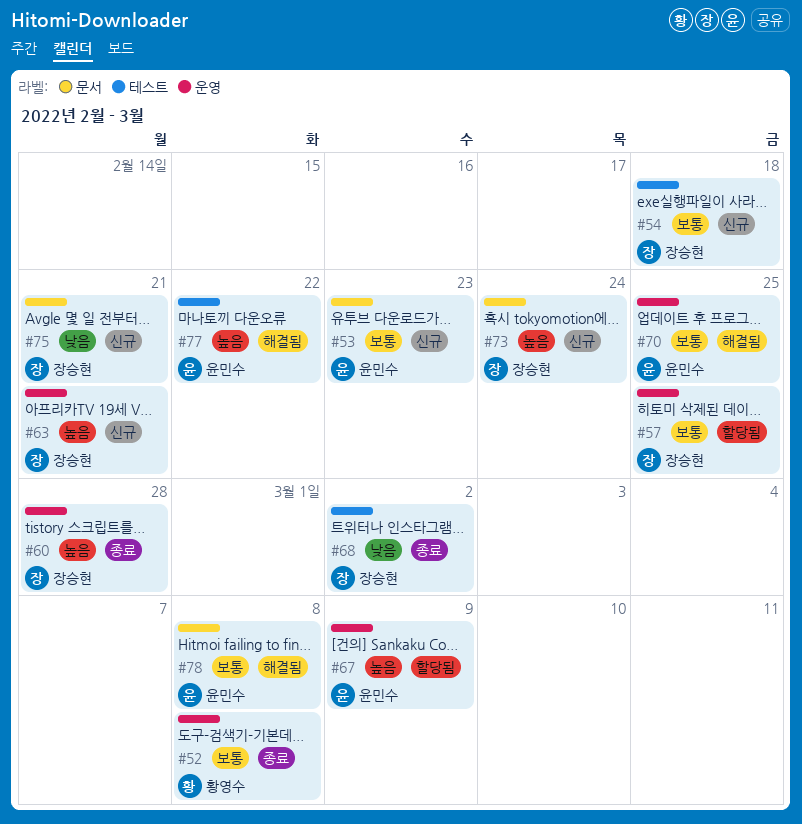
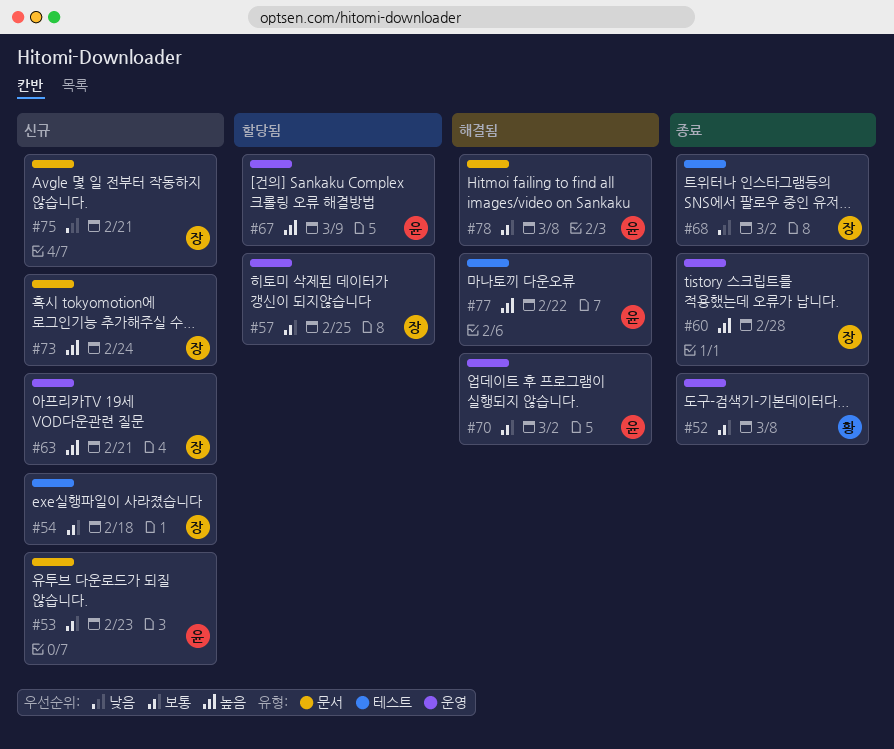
#70, due: Feb 25 -> Mar 2

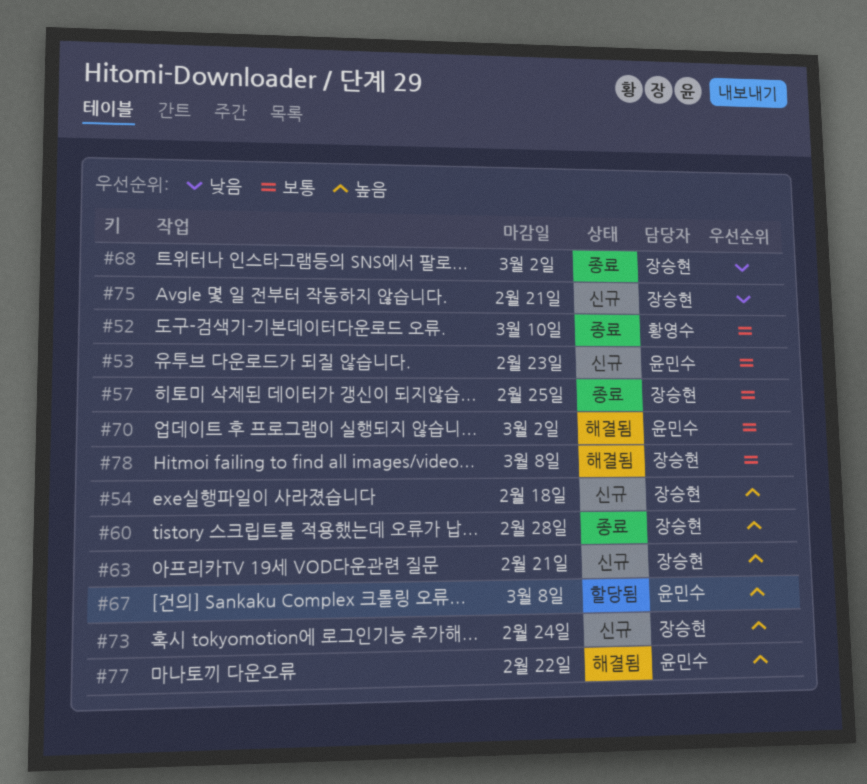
#52, due: Mar 8 -> Mar 10
#54, priority: 보통 -> 높음
#57, status: 할당됨 -> 종료
#67, due: Mar 9 -> Mar 8
#78, owner: 윤민수 -> 장승현

